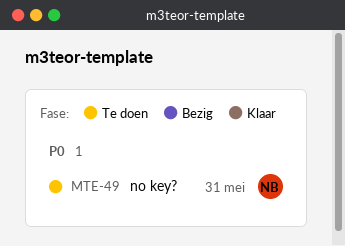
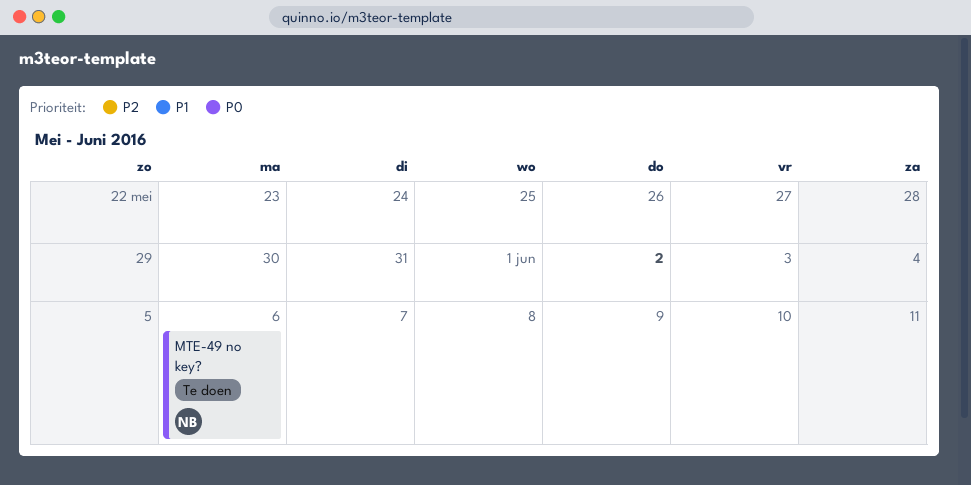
MTE-49, due: May 31 -> Jun 6

